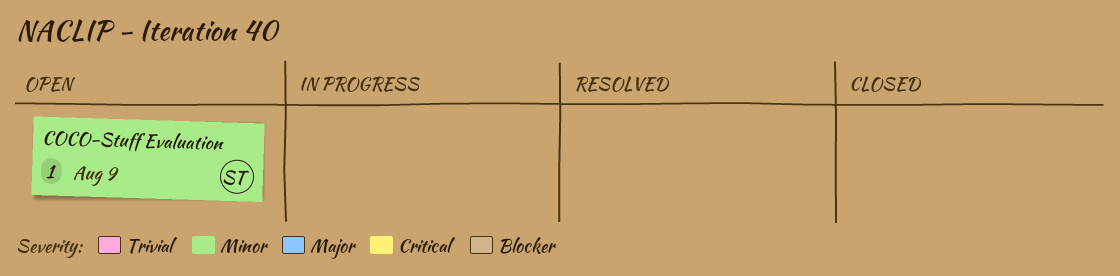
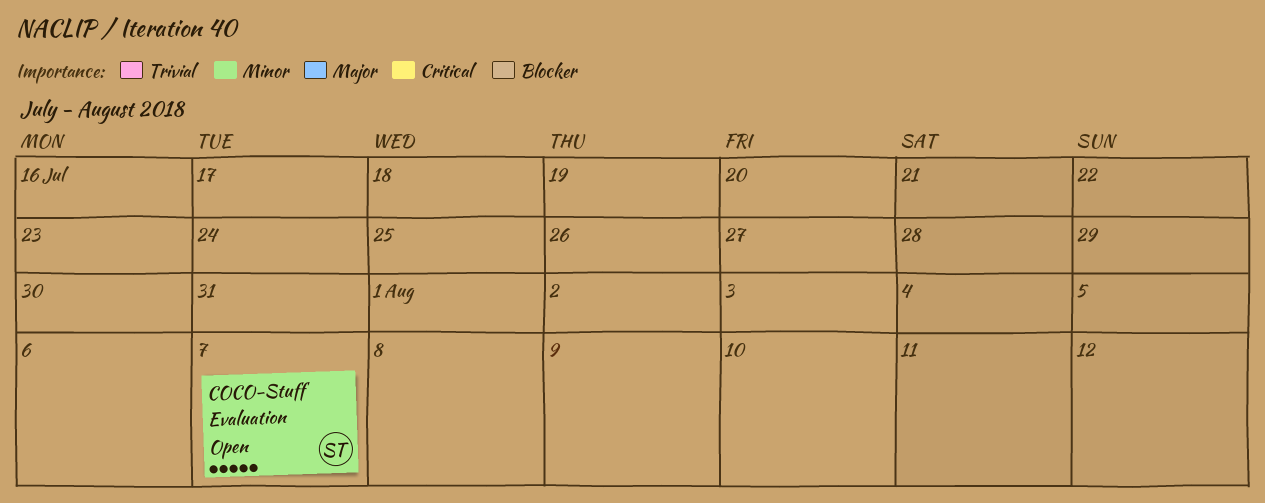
COCO-Stuff Evaluation, estimate: 1 -> 5
COCO-Stuff Evaluation, due: Aug 9 -> Aug 7

